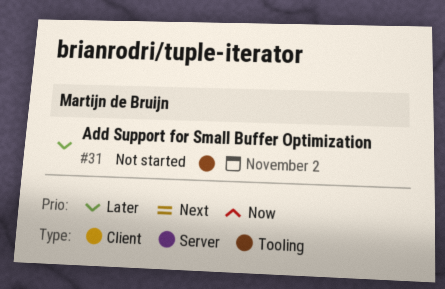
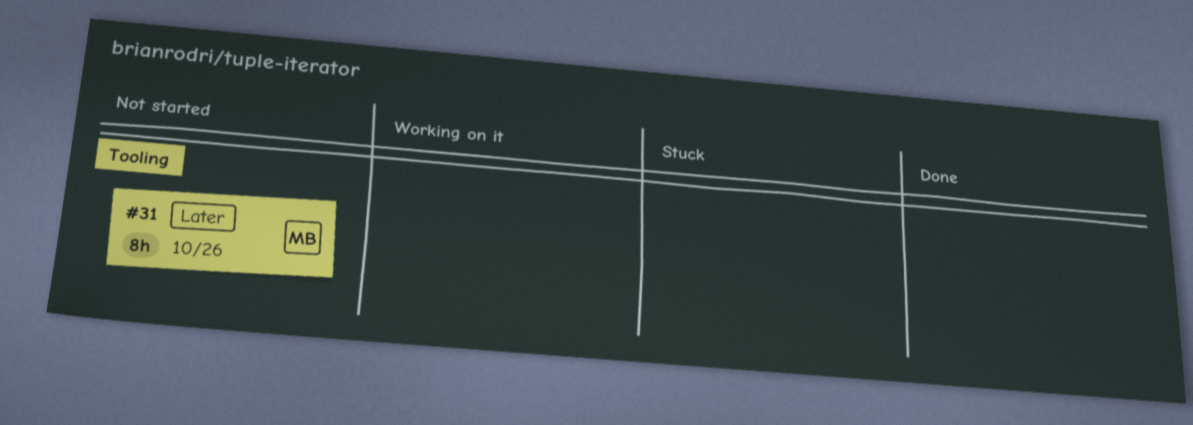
#31, due: Nov 2 -> Oct 26

